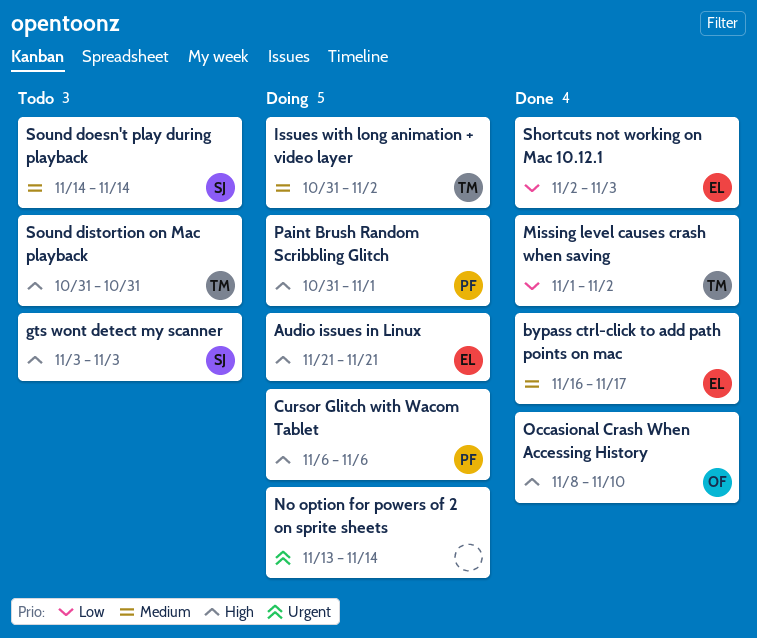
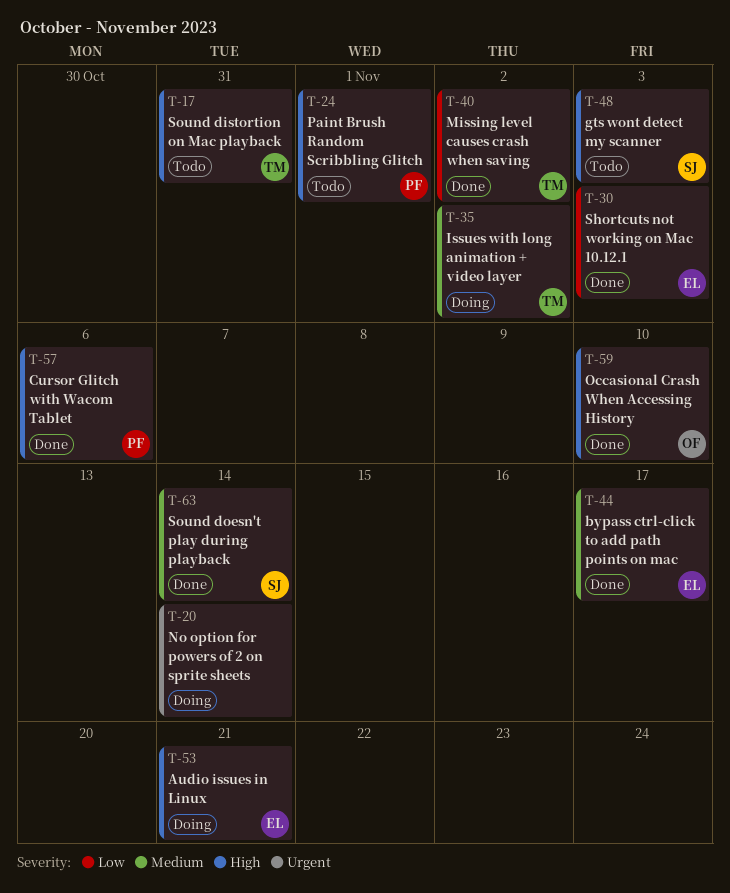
Cursor Glitch with Wacom Tablet, status: Doing -> Done
Paint Brush Random Scribbling Glitch, status: Doing -> Todo
Sound doesn't play during playback, status: Todo -> Done

